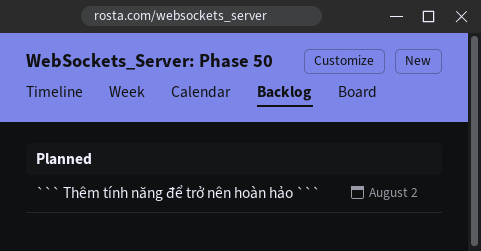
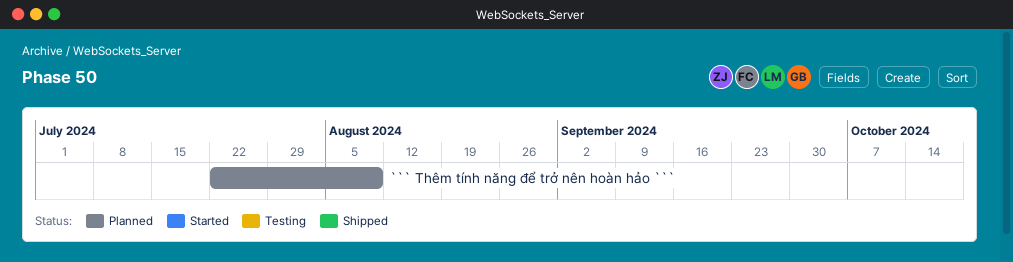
``` Thêm tính năng để trở nên hoàn hảo ```, due: Aug 2 -> Aug 9

